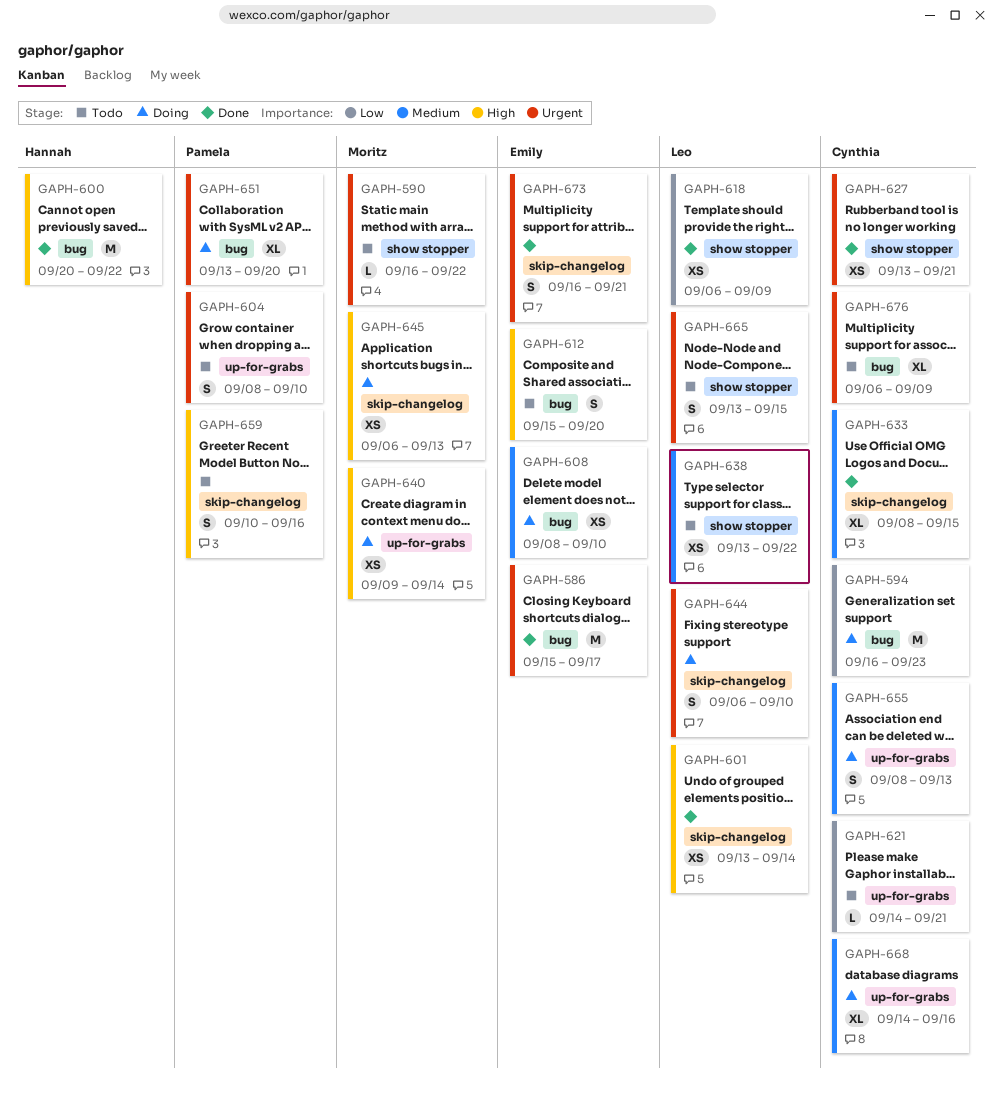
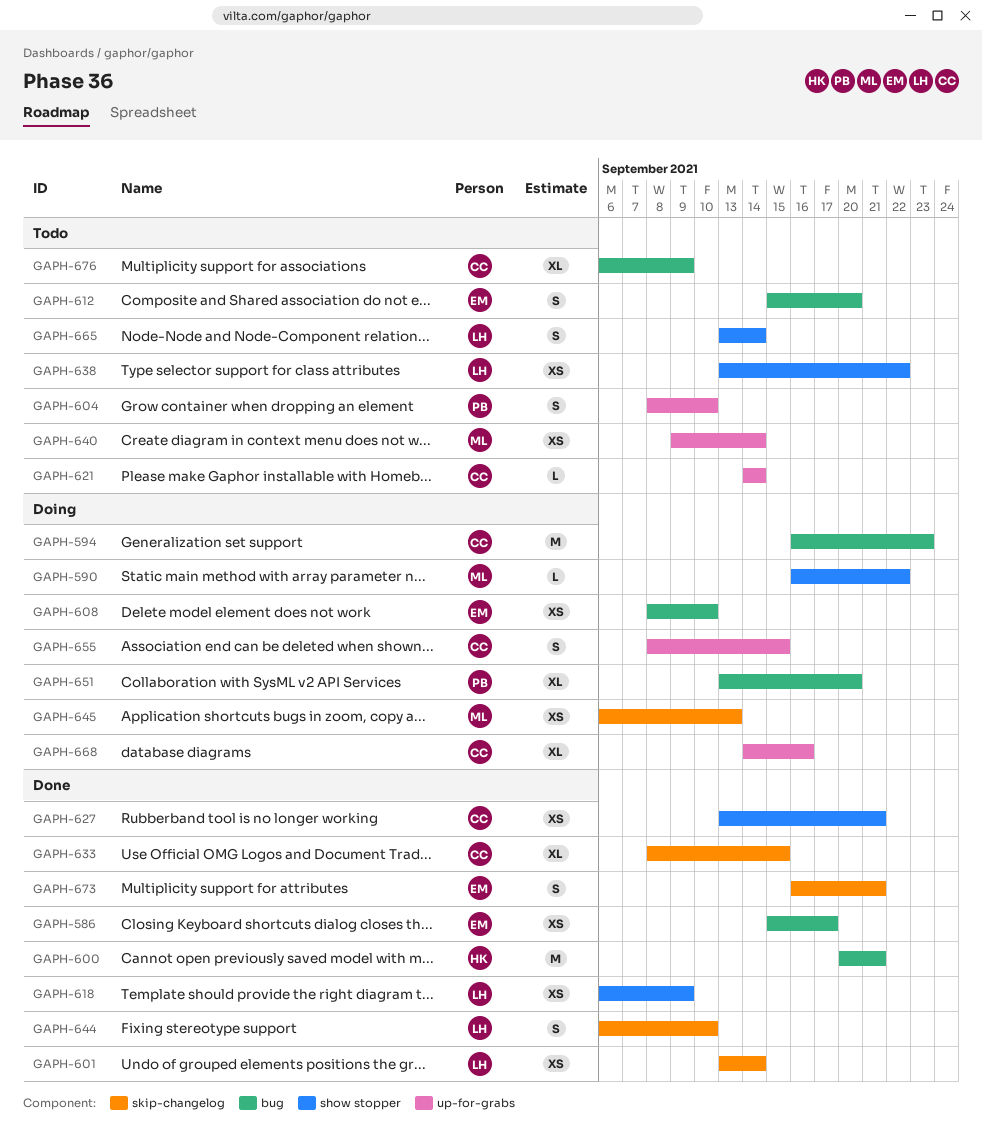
GAPH-586, estimate: M -> XS
GAPH-590, status: Todo -> Doing
GAPH-600, due: Sep 22 -> Sep 21
GAPH-621, due: Sep 21 -> Sep 14
GAPH-640, status: Doing -> Todo
GAPH-644, status: Doing -> Done
GAPH-655, due: Sep 13 -> Sep 15
GAPH-659: present -> none
GAPH-665, due: Sep 15 -> Sep 14

